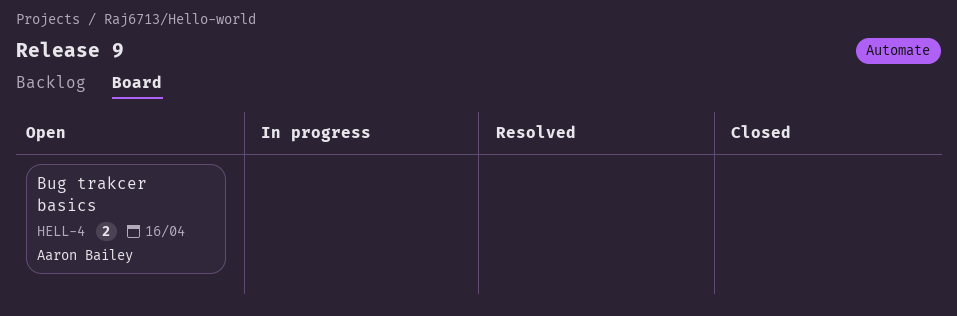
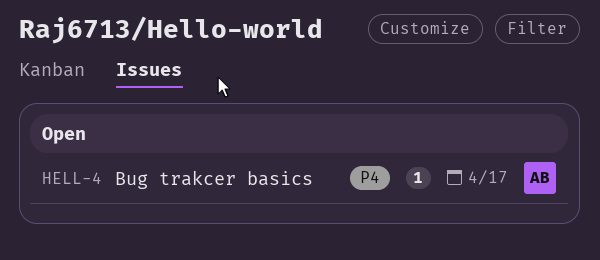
HELL-4, estimate: 2 -> 1
HELL-4, due: Apr 16 -> Apr 17

